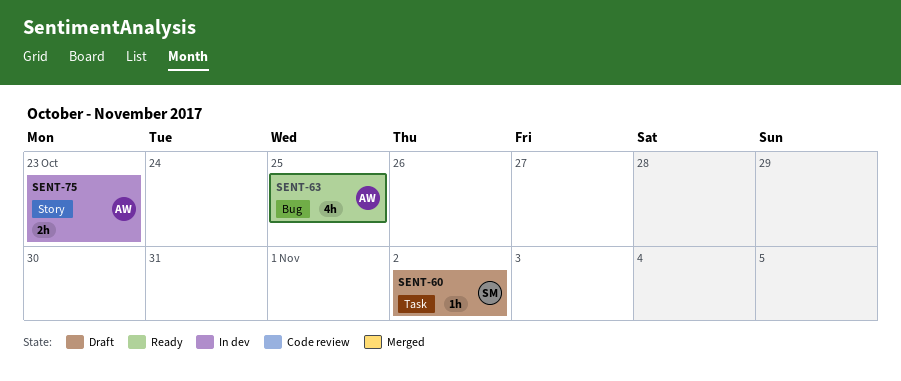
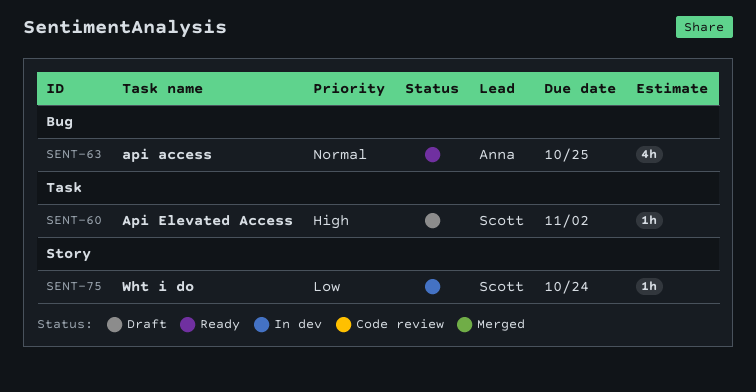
SENT-75, owner: Anna -> Scott
SENT-75, estimate: 2h -> 1h
SENT-75, due: Oct 23 -> Oct 24

